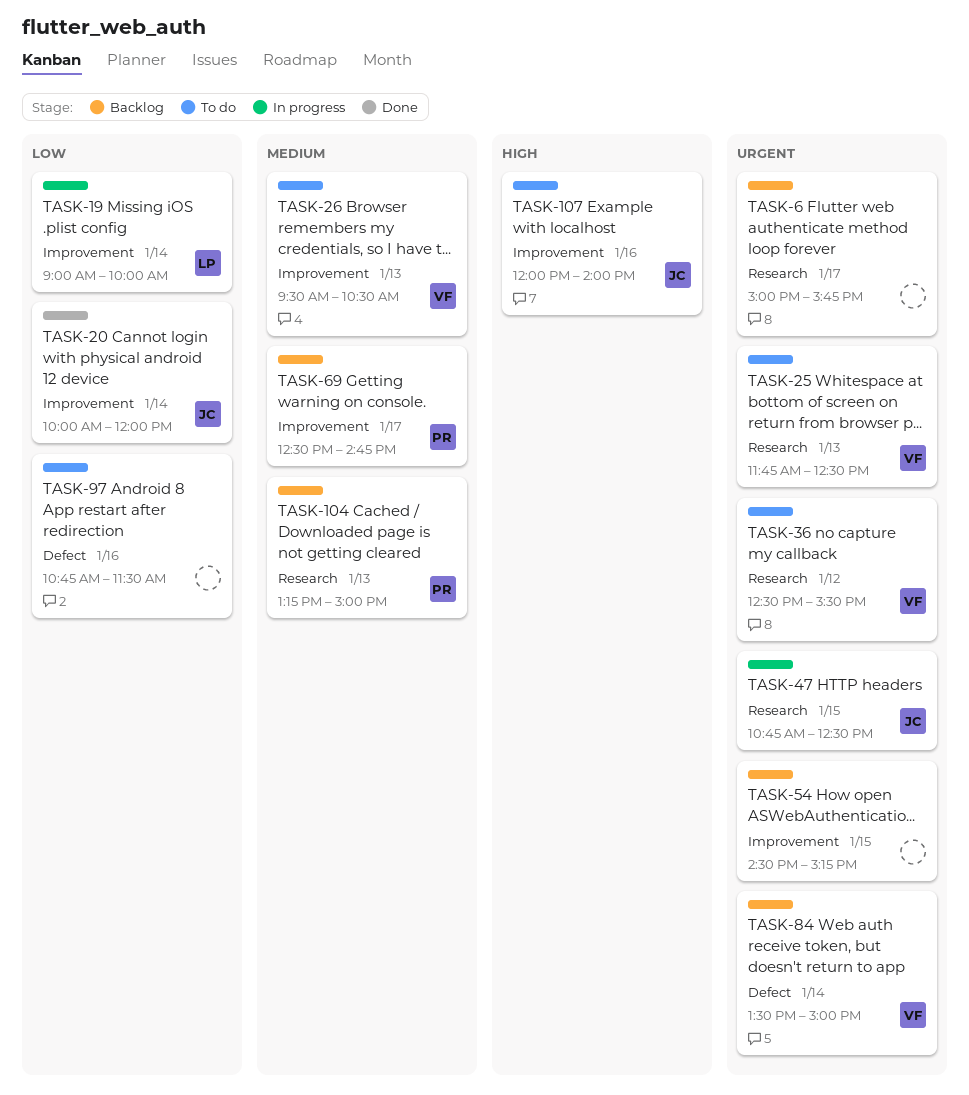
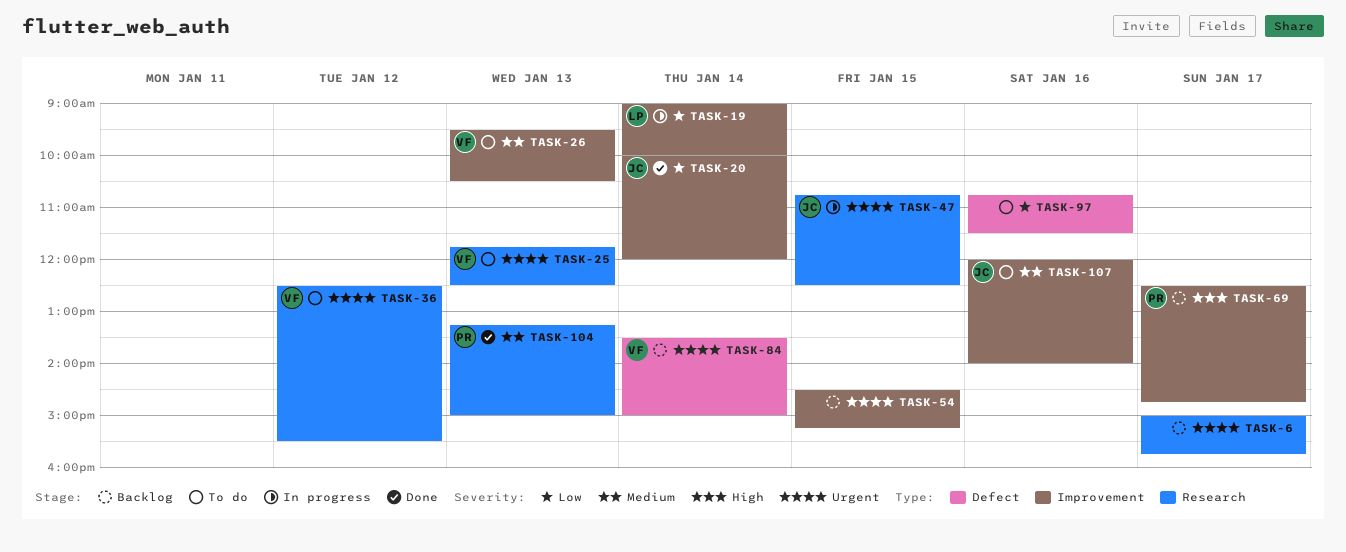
TASK-69, priority: Medium -> High
TASK-104, status: Backlog -> Done
TASK-107, priority: High -> Medium

